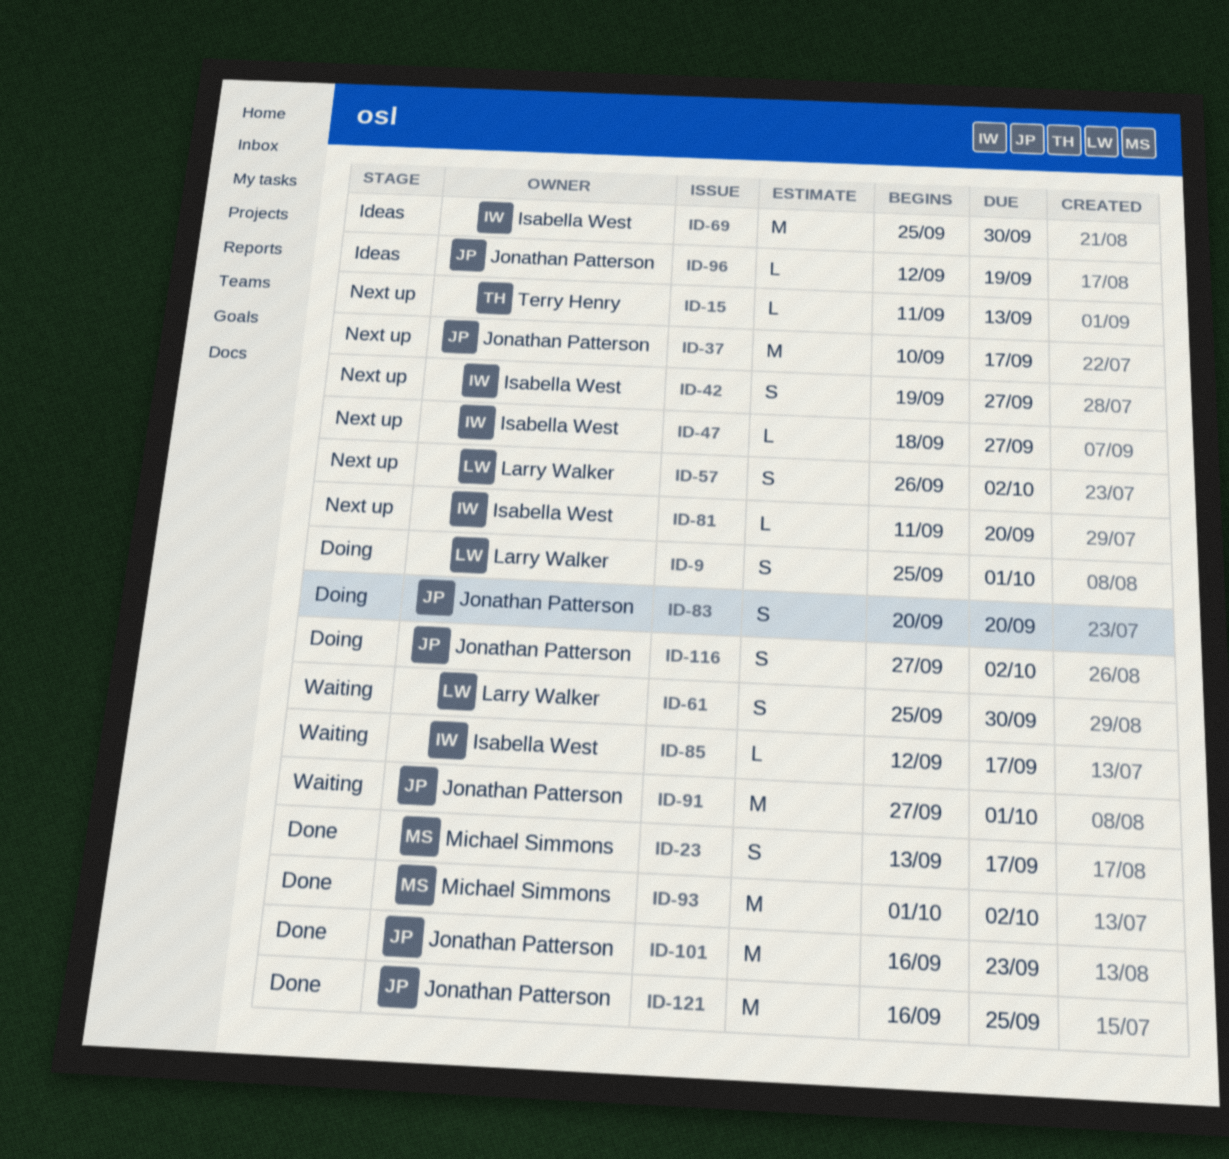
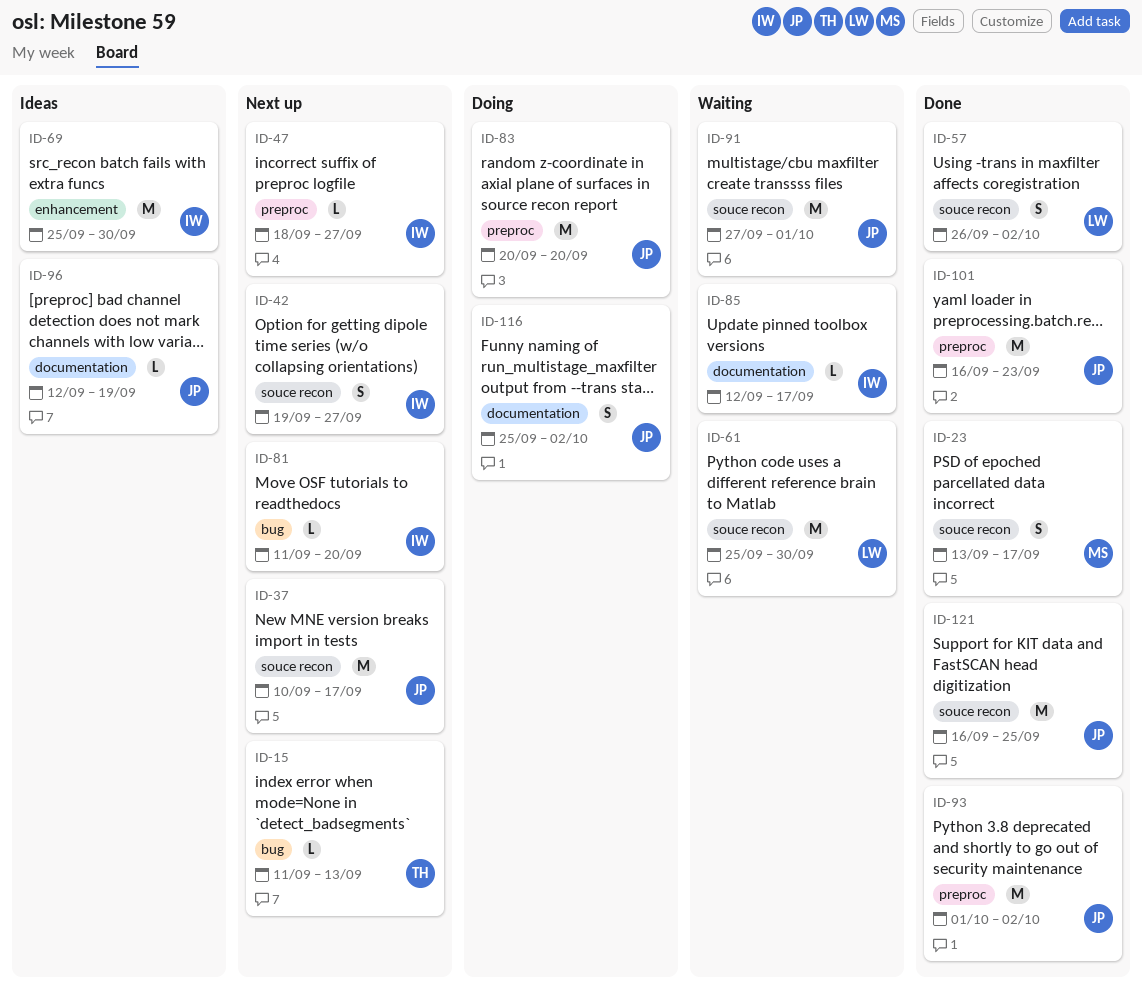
ID-9: present -> none
ID-57, status: Next up -> Done
ID-61, estimate: S -> M
ID-83, estimate: S -> M
ID-93, owner: Michael Simmons -> Jonathan Patterson
ID-116, start: Sep 27 -> Sep 25

